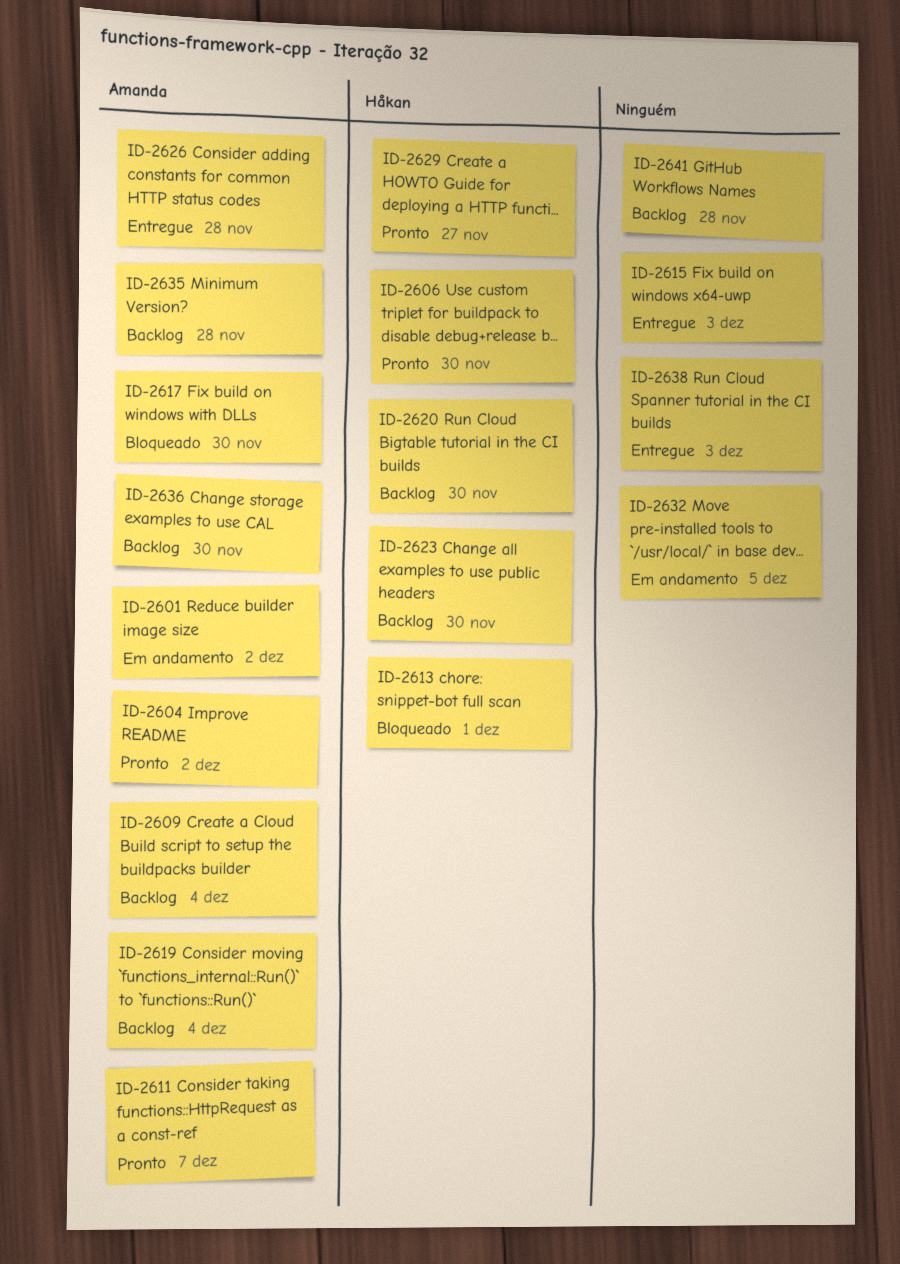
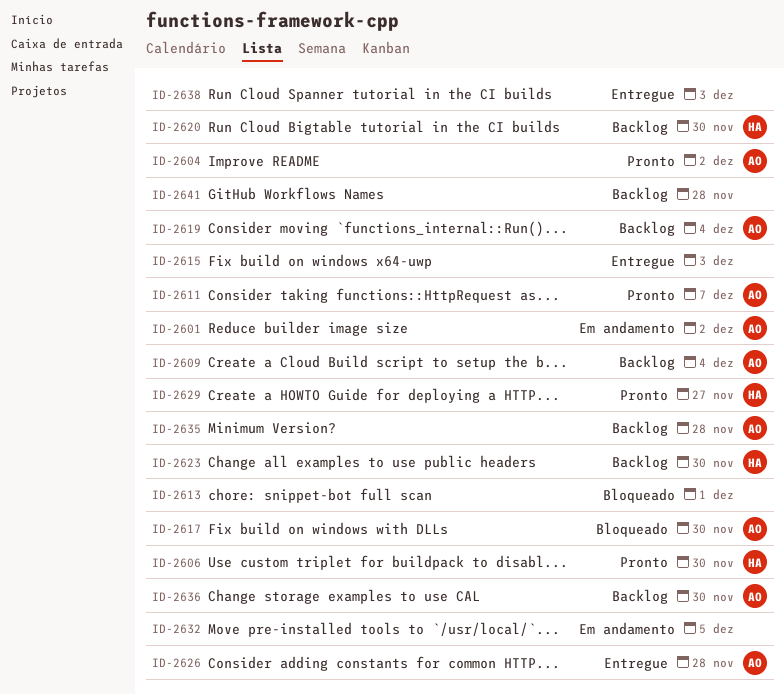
ID-2613, owner: Håkan -> none

